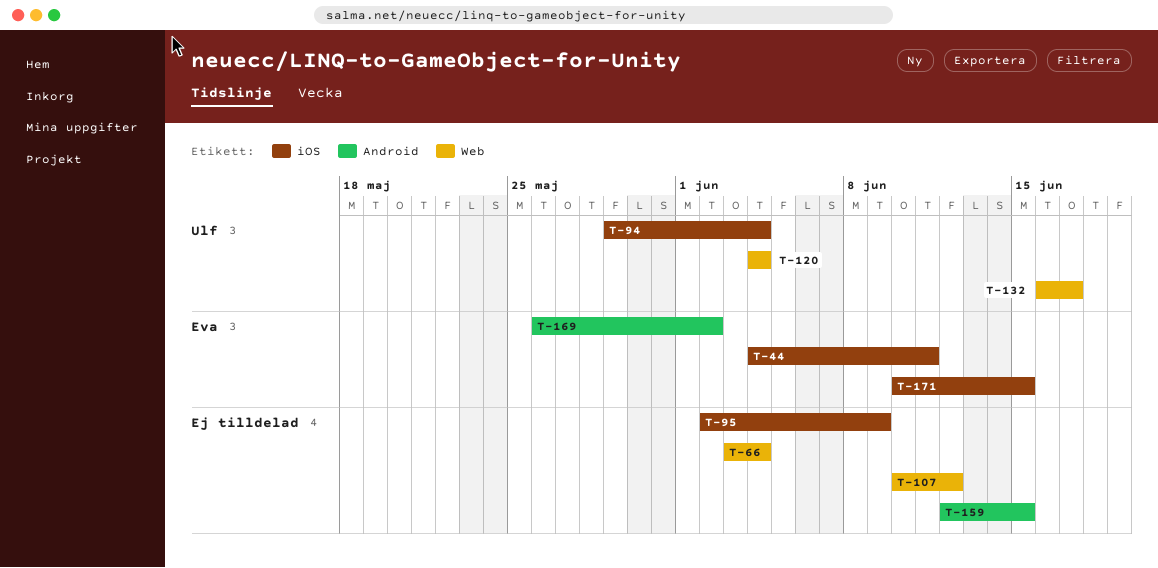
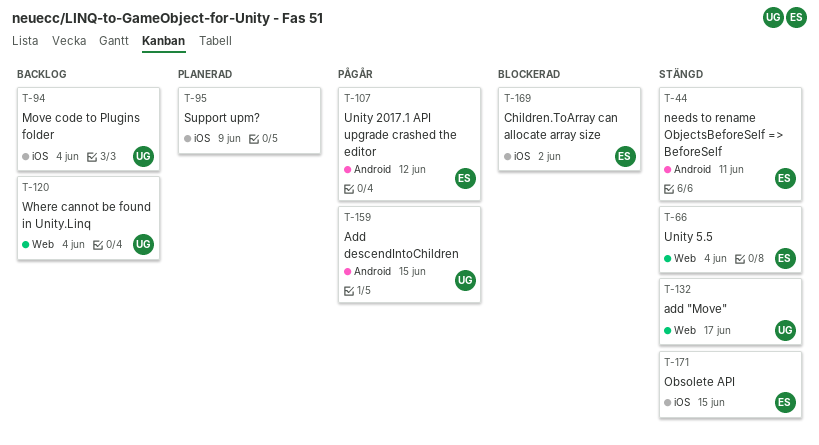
T-44, label: iOS -> Android
T-66, owner: none -> Eva
T-107, owner: none -> Eva
T-107, label: Web -> Android
T-159, owner: none -> Ulf
T-169, label: Android -> iOS

